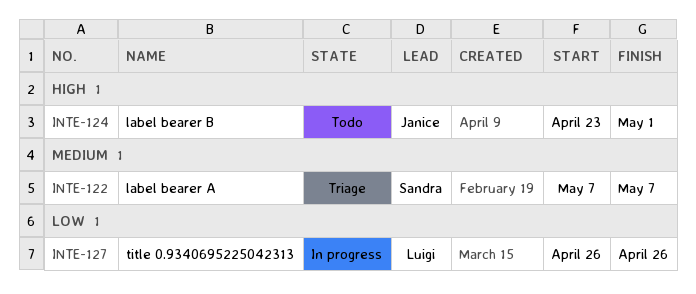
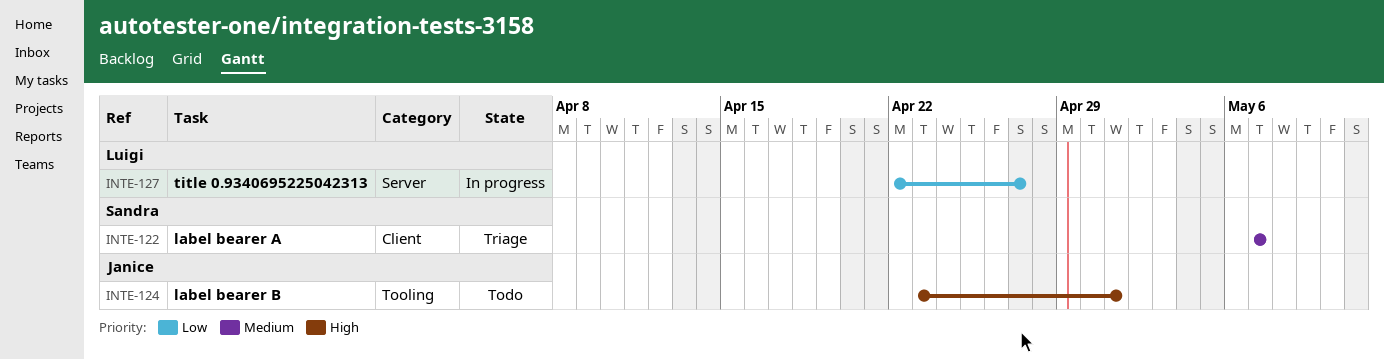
INTE-127, start: Apr 26 -> Apr 22
INTE-127, due: Apr 26 -> Apr 27

